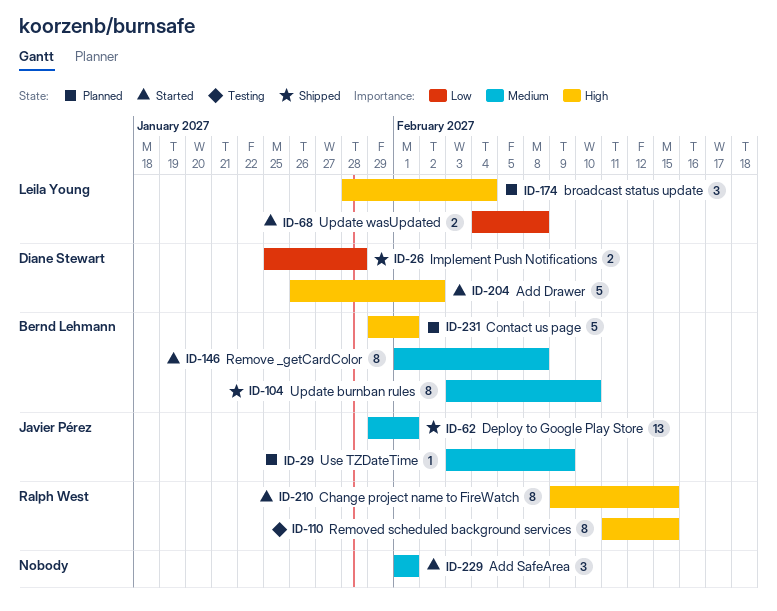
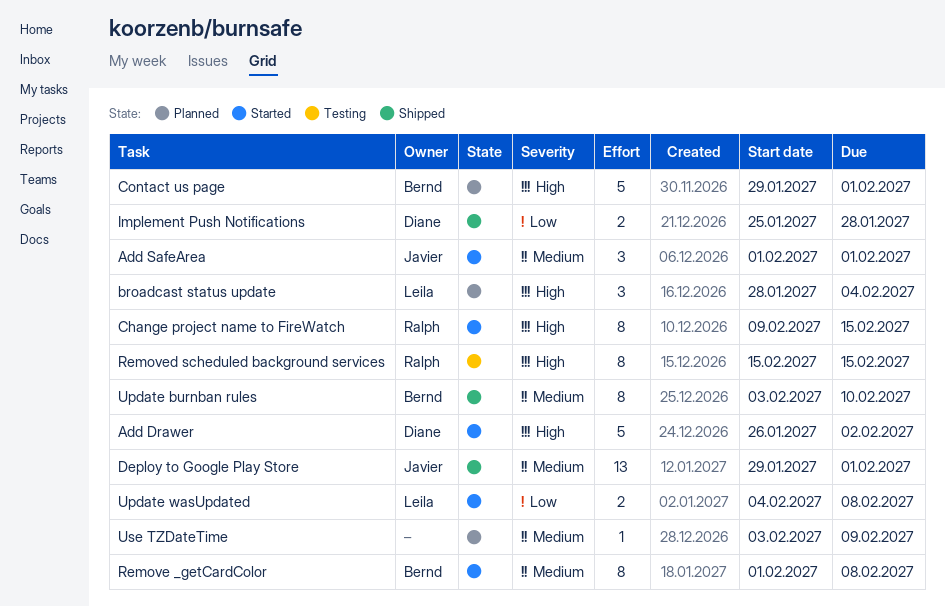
Add SafeArea, owner: none -> Javier Pérez
Removed scheduled background services, start: Feb 11 -> Feb 15
Use TZDateTime, owner: Javier Pérez -> none

